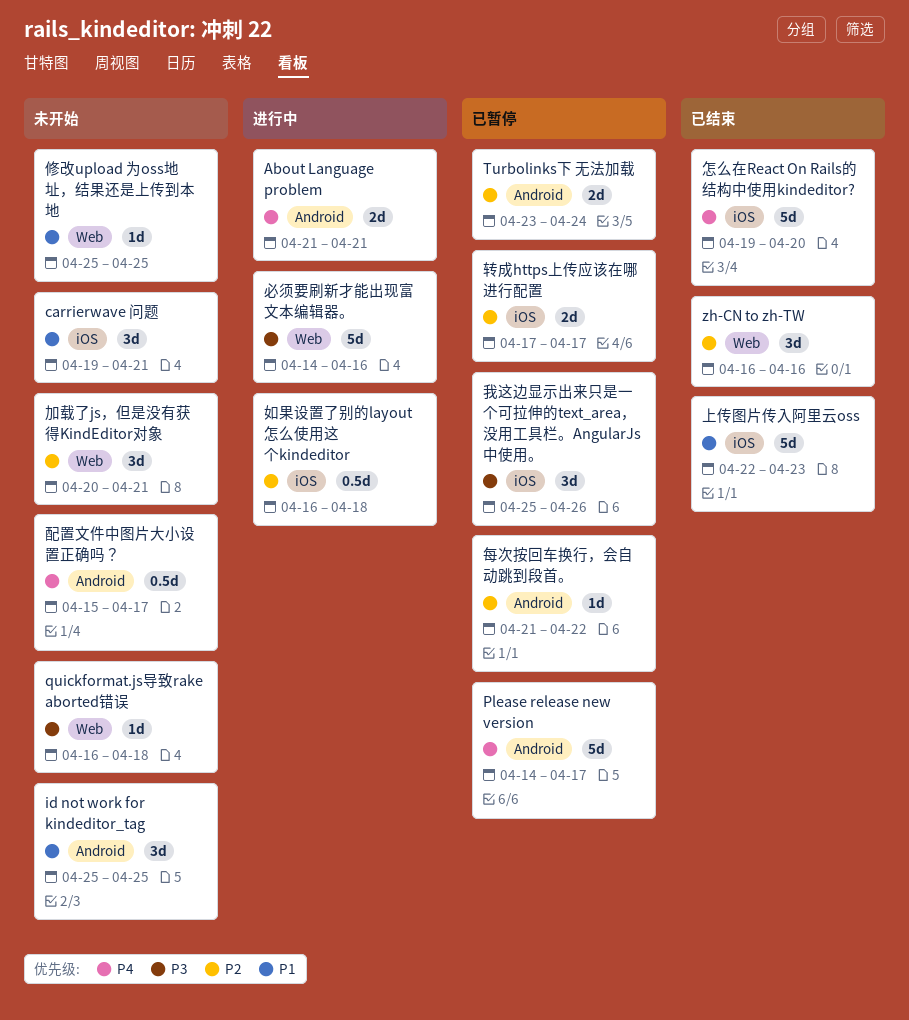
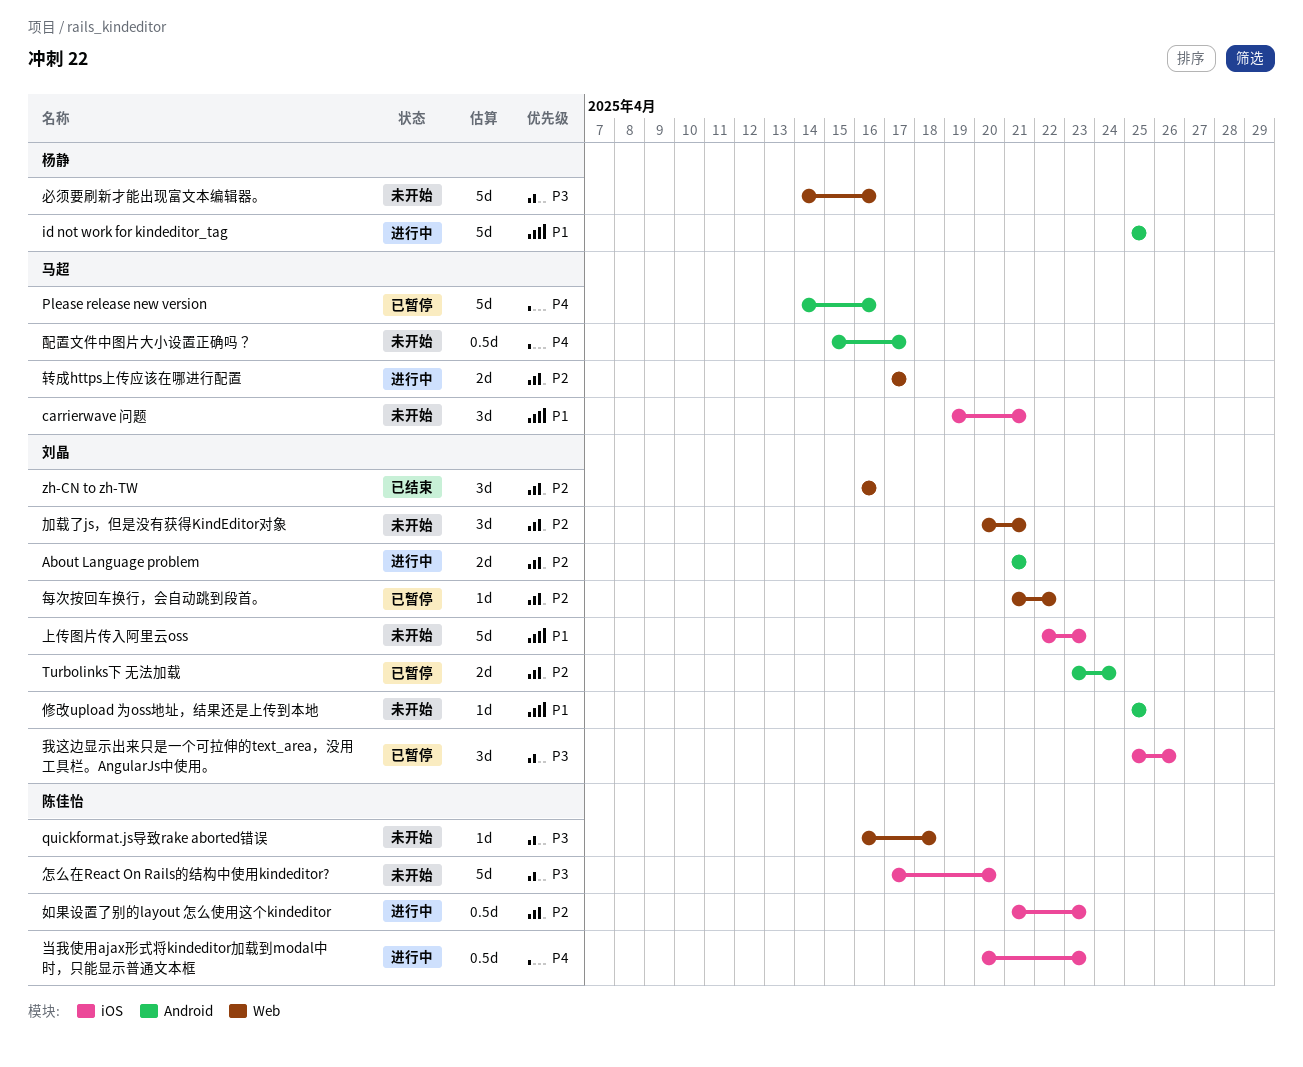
About Language problem, priority: P4 -> P2
id not work for kindeditor_tag, status: 未开始 -> 进行中
id not work for kindeditor_tag, estimate: 3d -> 5d
Please release new version, due: Apr 17 -> Apr 16
上传图片传入阿里云oss, status: 已结束 -> 未开始
修改upload 为oss地址，结果还是上传到本地, label: Web -> Android
如果设置了别的layout 怎么使用这个kindeditor, start: Apr 16 -> Apr 21
如果设置了别的layout 怎么使用这个kindeditor, due: Apr 18 -> Apr 23
当我使用ajax形式将kindeditor加载到modal中时，只能显示普通文本框: none -> present
必须要刷新才能出现富文本编辑器。, status: 进行中 -> 未开始
怎么在React On Rails的结构中使用kindeditor?, status: 已结束 -> 未开始
怎么在React On Rails的结构中使用kindeditor?, priority: P4 -> P3
怎么在React On Rails的结构中使用kindeditor?, start: Apr 19 -> Apr 17
每次按回车换行，会自动跳到段首。, label: Android -> Web
转成https上传应该在哪进行配置, status: 已暂停 -> 进行中
转成https上传应该在哪进行配置, label: iOS -> Web

